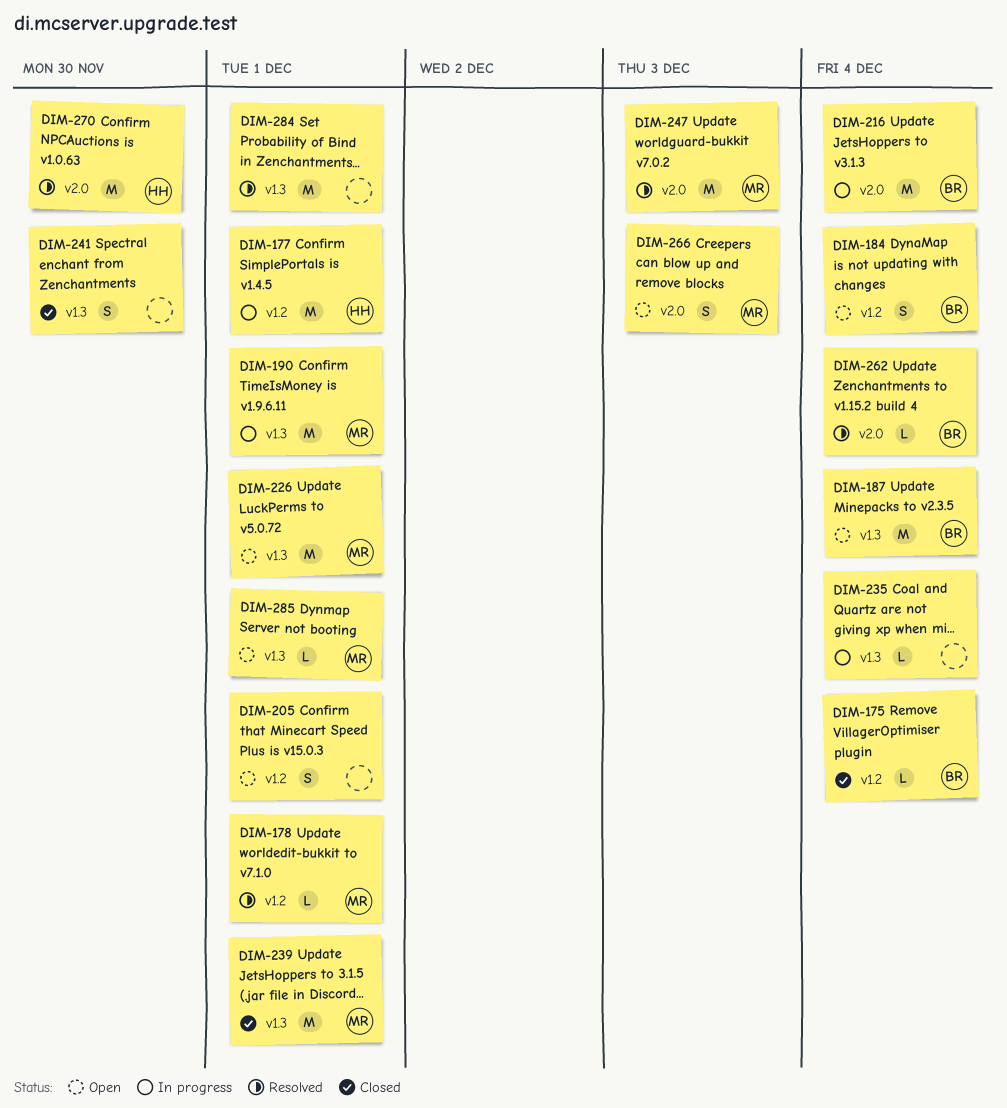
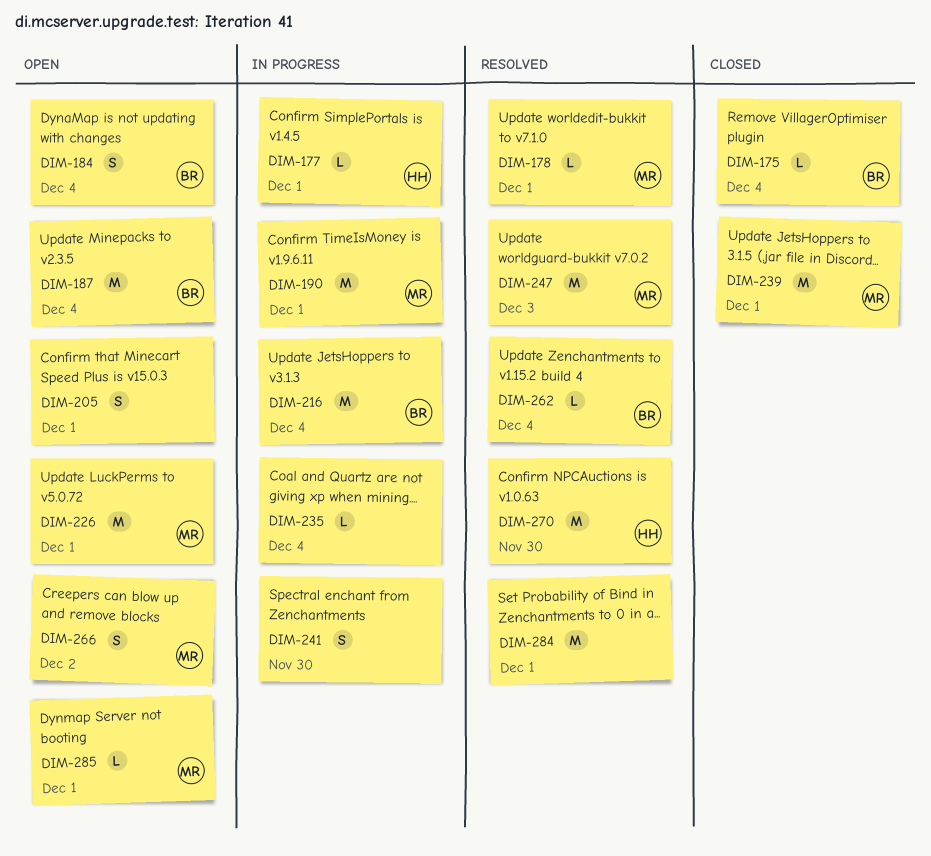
DIM-177, estimate: M -> L
DIM-241, status: Closed -> In progress
DIM-266, due: Dec 3 -> Dec 2

